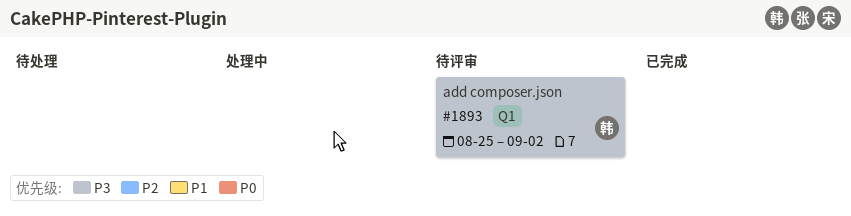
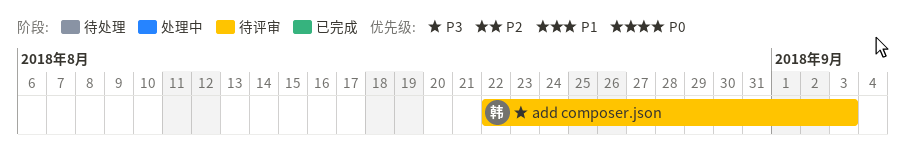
add composer.json, start: Aug 25 -> Aug 22
add composer.json, due: Sep 2 -> Sep 3

